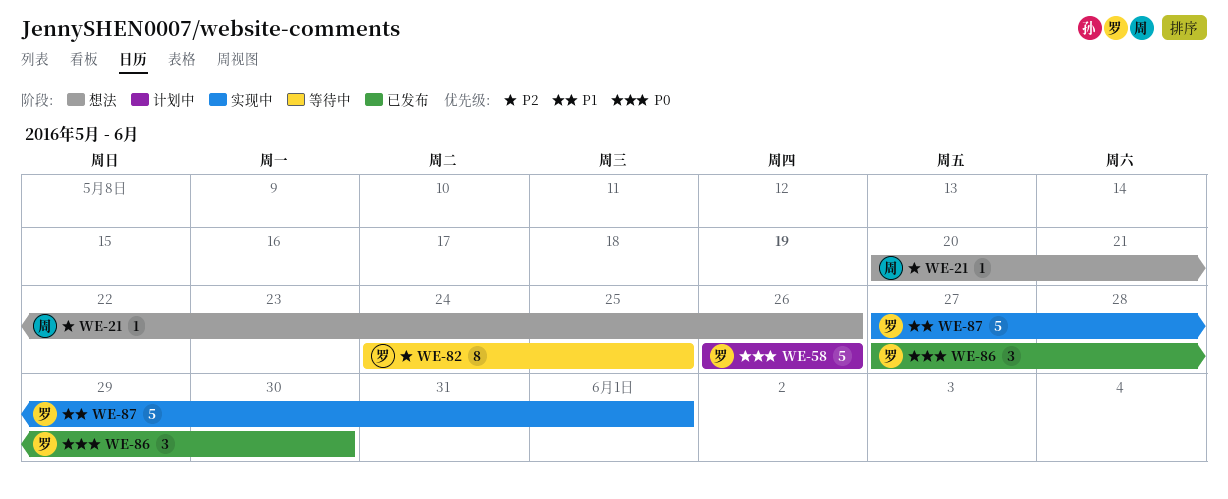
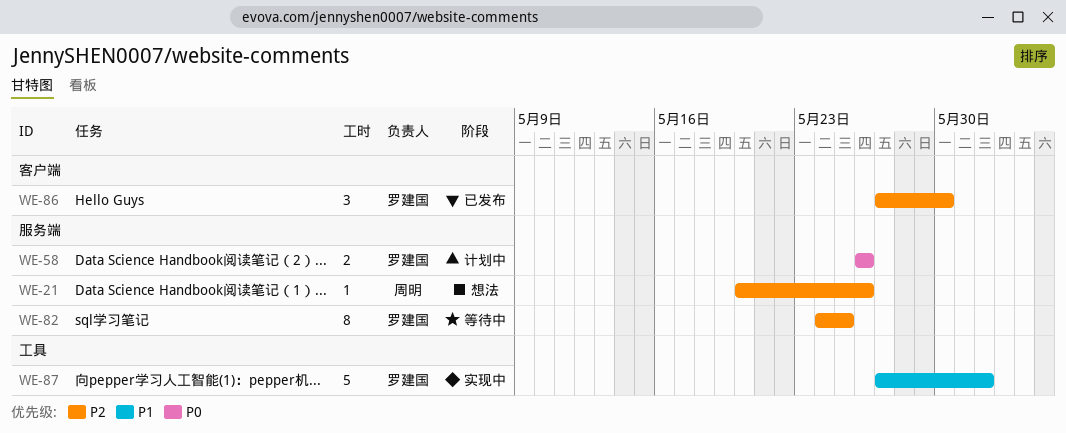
WE-58, estimate: 5 -> 2
WE-86, priority: P0 -> P2

